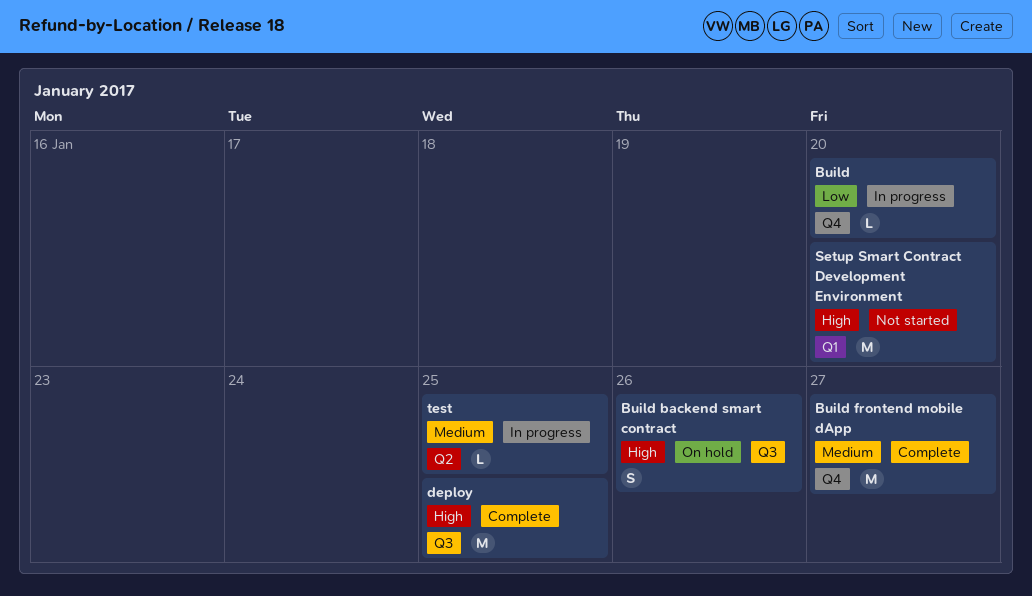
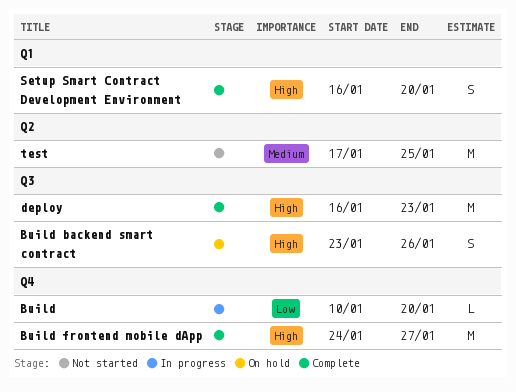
Build frontend mobile dApp, priority: Medium -> High
deploy, due: Jan 25 -> Jan 23
Setup Smart Contract Development Environment, status: Not started -> Complete
Setup Smart Contract Development Environment, estimate: M -> S
test, status: In progress -> Not started
test, estimate: L -> M

